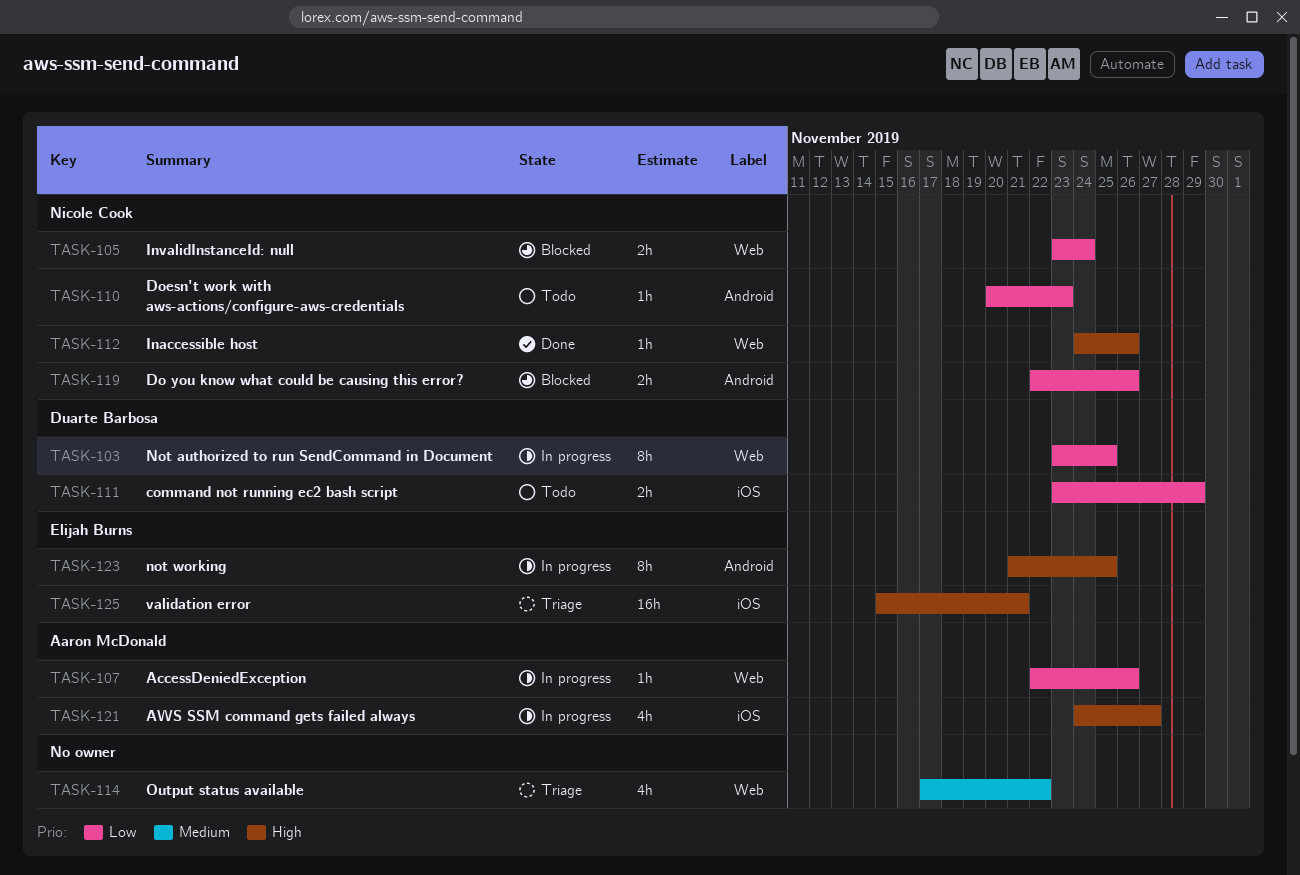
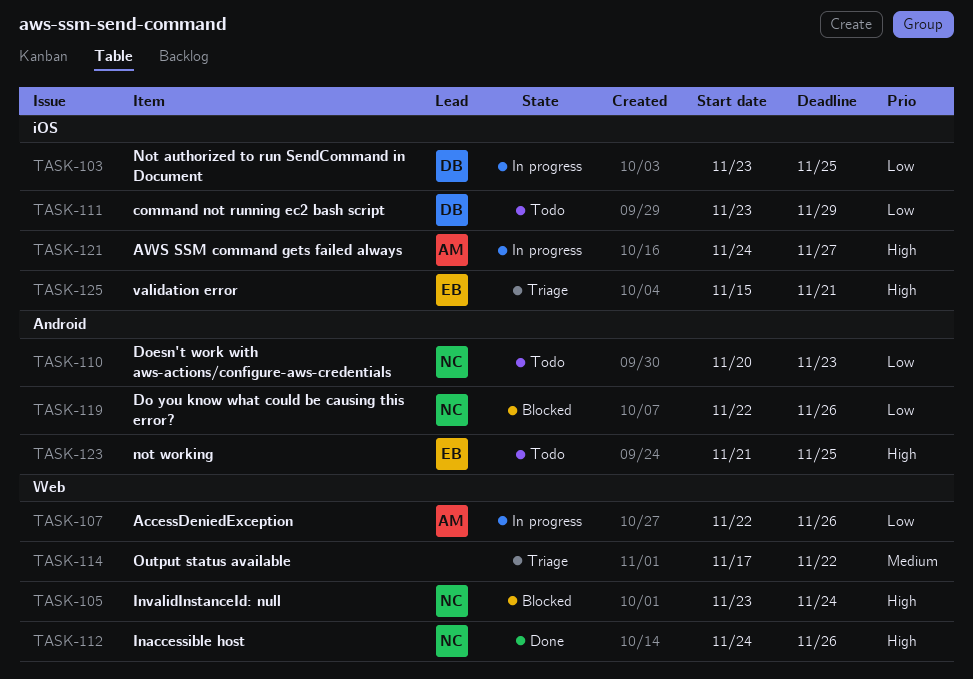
TASK-103, label: Web -> iOS
TASK-105, priority: Low -> High
TASK-123, status: In progress -> Todo

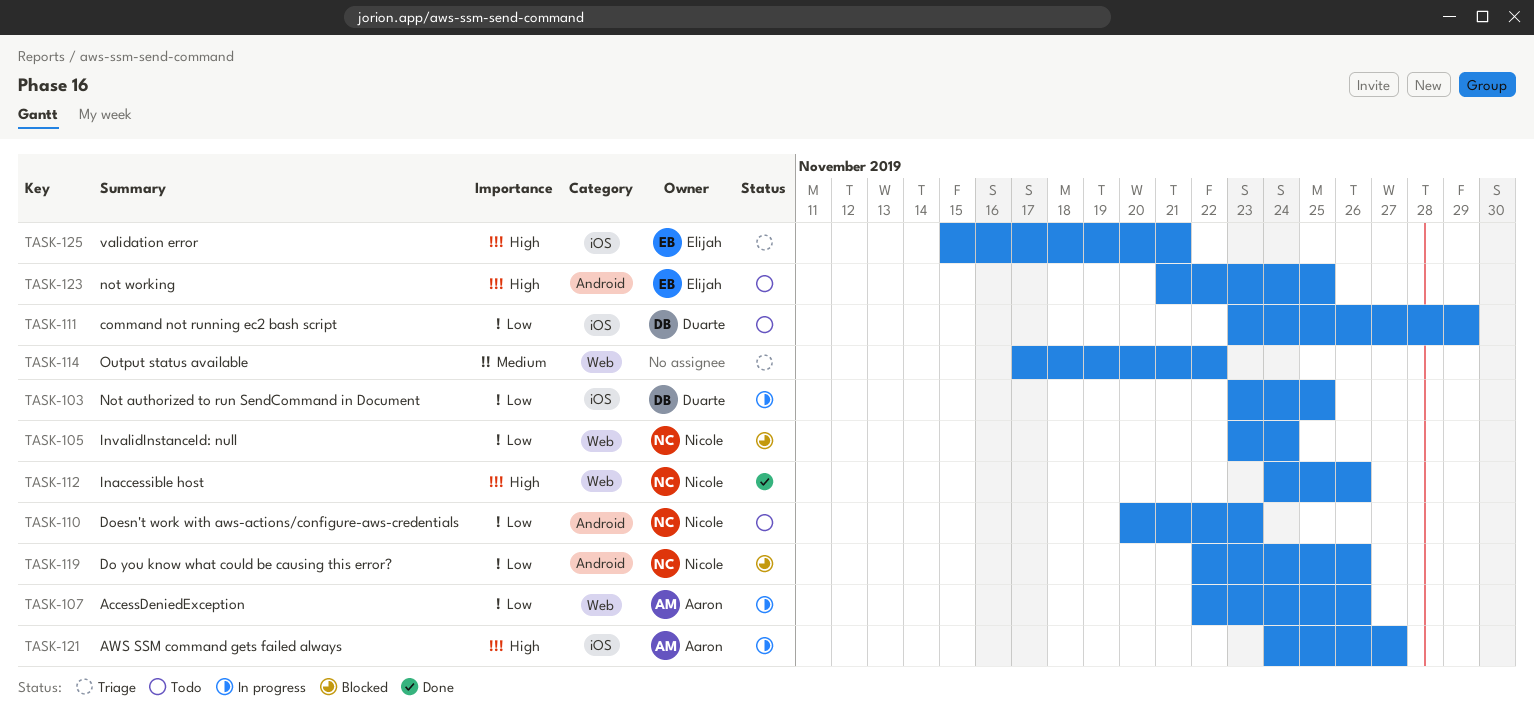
TASK-105, priority: High -> Low

